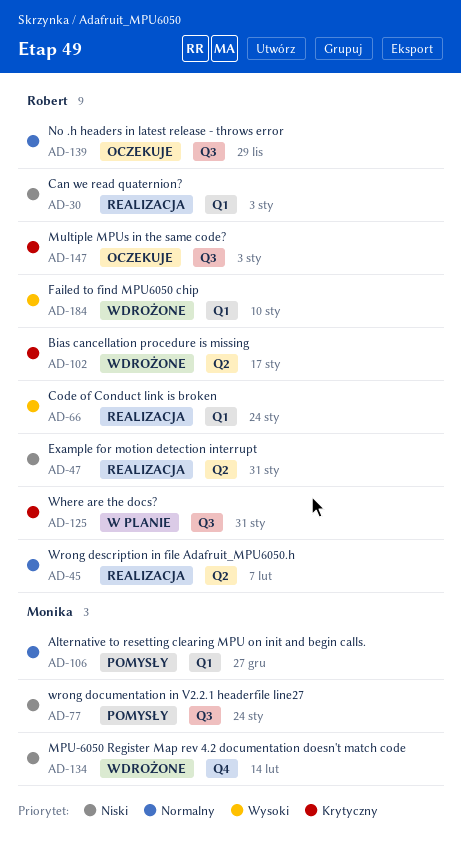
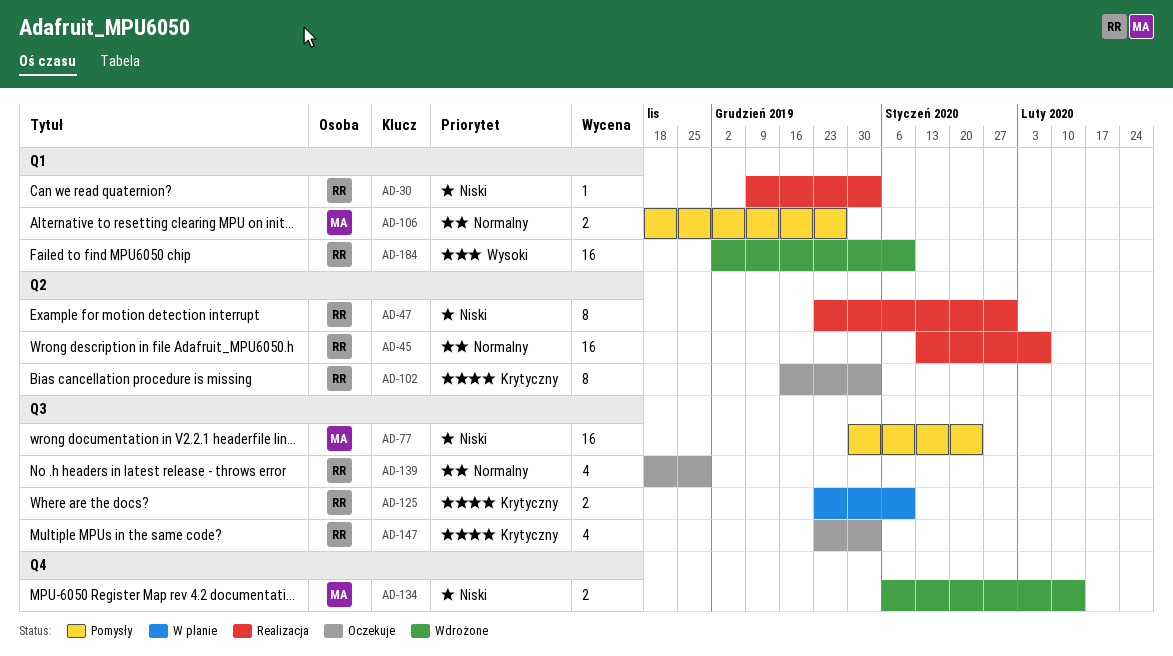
AD-66: present -> none
AD-102, status: Wdrożone -> Oczekuje
AD-102, due: Jan 17 -> Jan 3
AD-125, due: Jan 31 -> Jan 10

